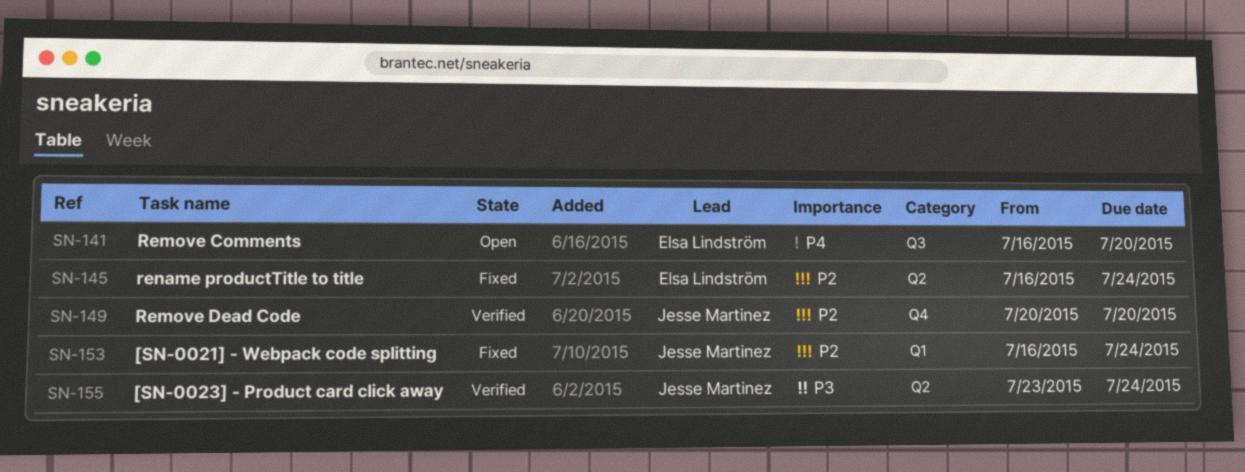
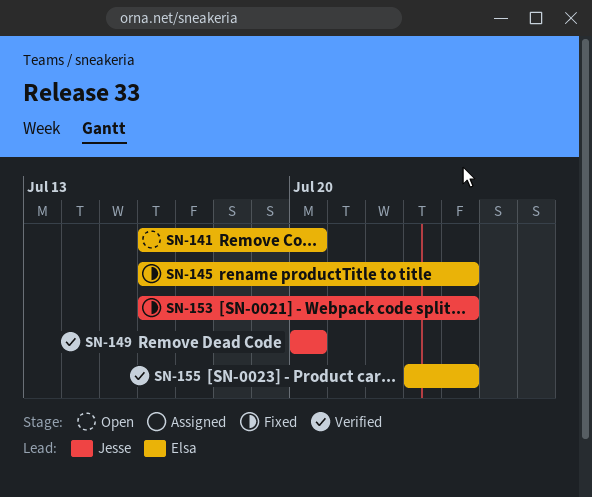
SN-155, owner: Jesse Martinez -> Elsa Lindström

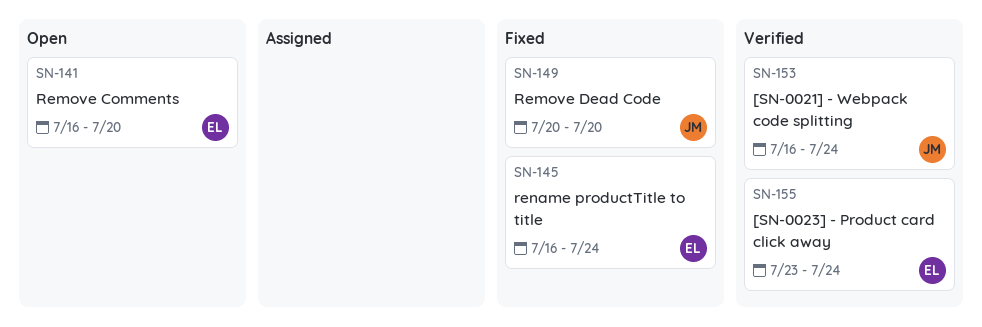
SN-149, status: Verified -> Fixed
SN-153, status: Fixed -> Verified

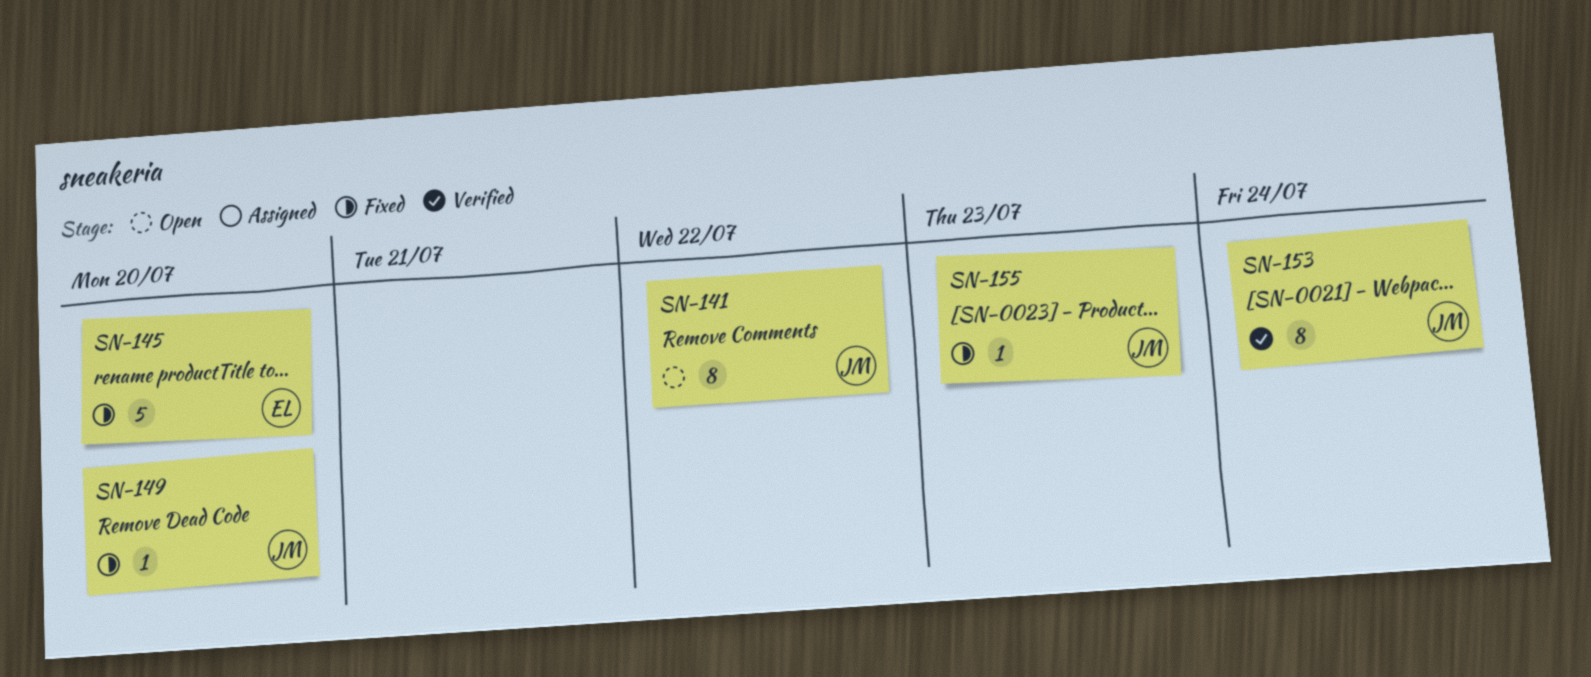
SN-141, owner: EL -> JM
SN-141, due: Jul 20 -> Jul 22
SN-145, due: Jul 24 -> Jul 20
SN-155, status: Verified -> Fixed
SN-155, owner: EL -> JM
SN-155, due: Jul 24 -> Jul 23

